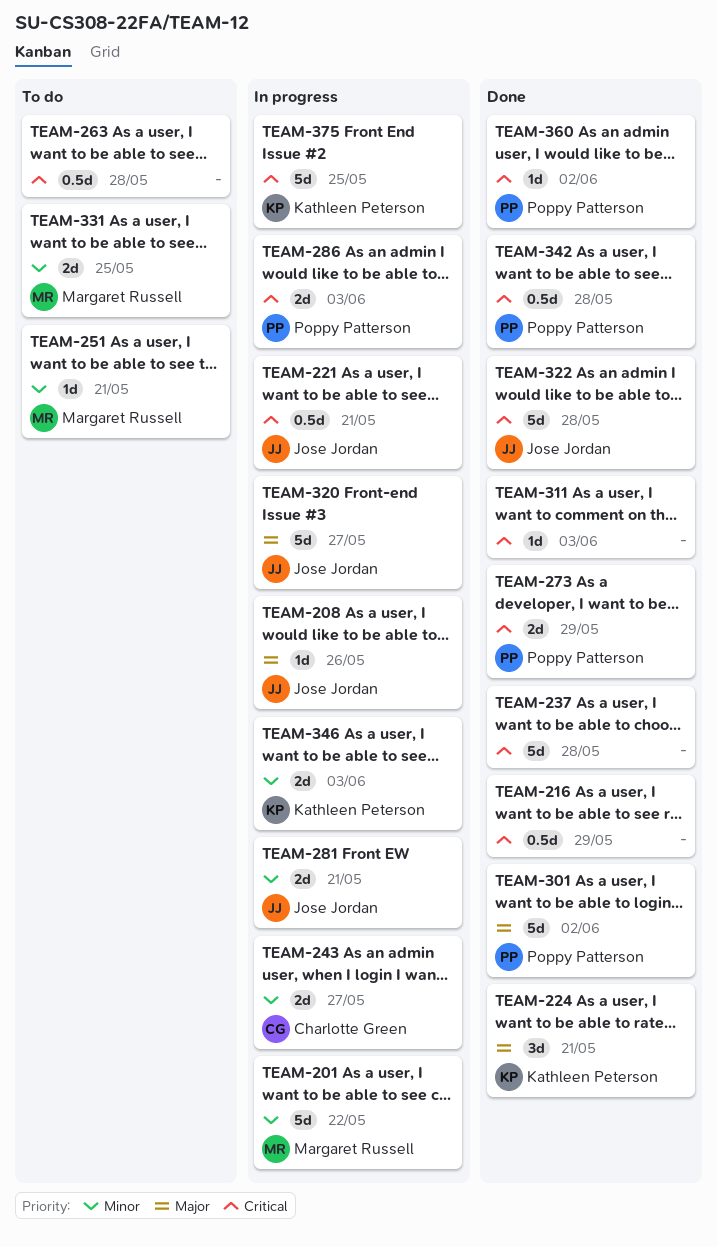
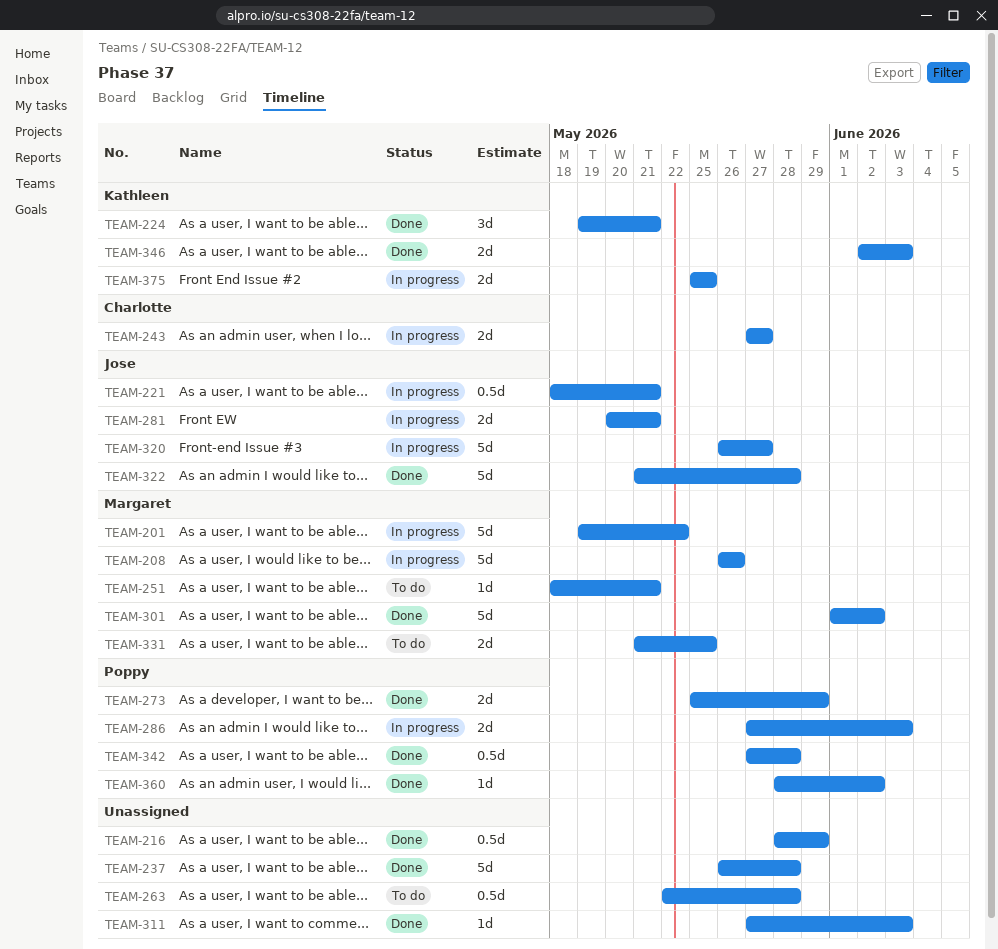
TEAM-208, owner: Jose Jordan -> Margaret Russell
TEAM-208, estimate: 1d -> 5d
TEAM-301, owner: Poppy Patterson -> Margaret Russell
TEAM-346, status: In progress -> Done
TEAM-375, estimate: 5d -> 2d

